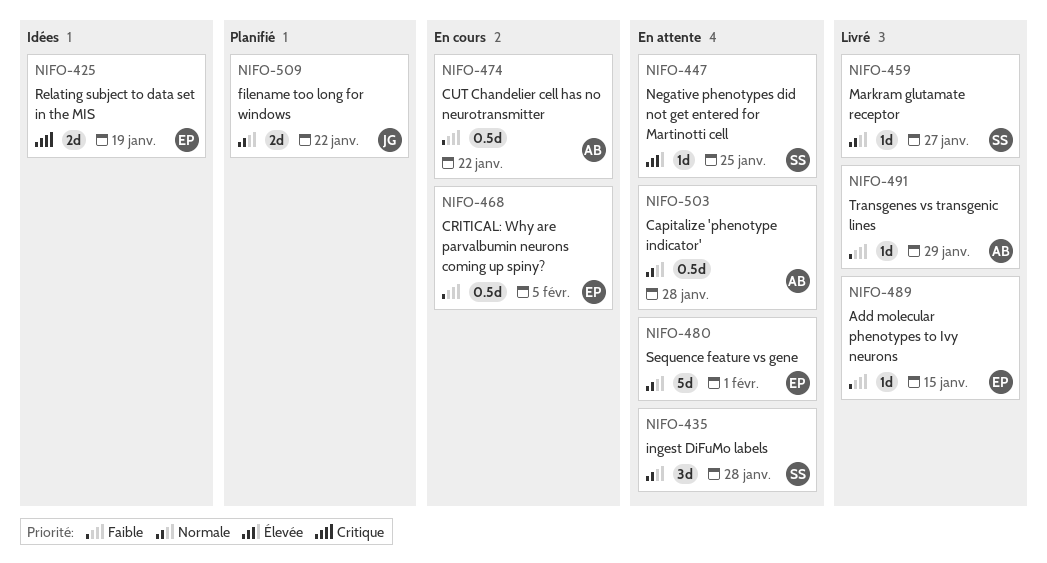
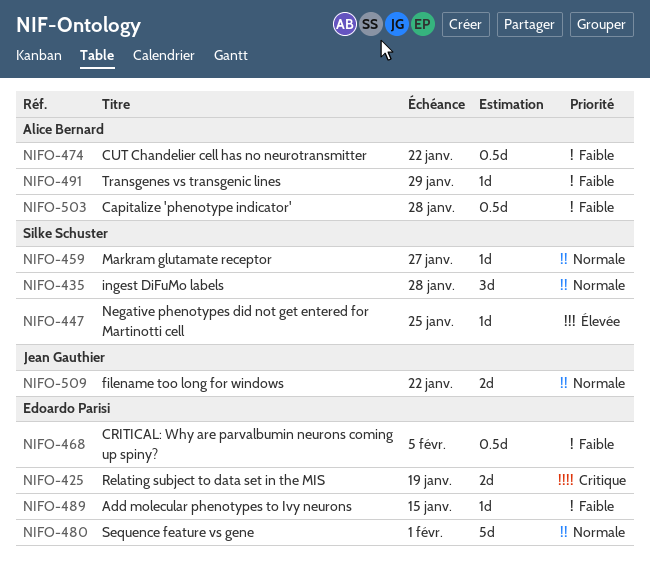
NIFO-503, priority: Normale -> Faible

